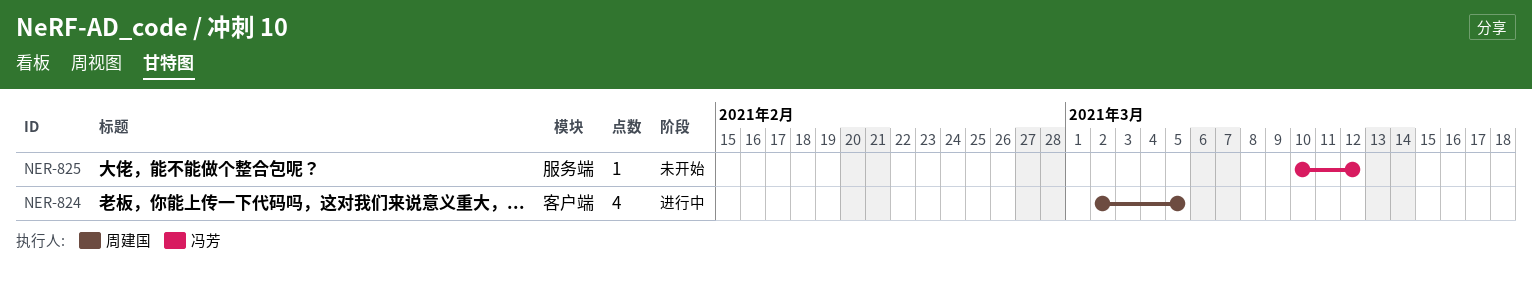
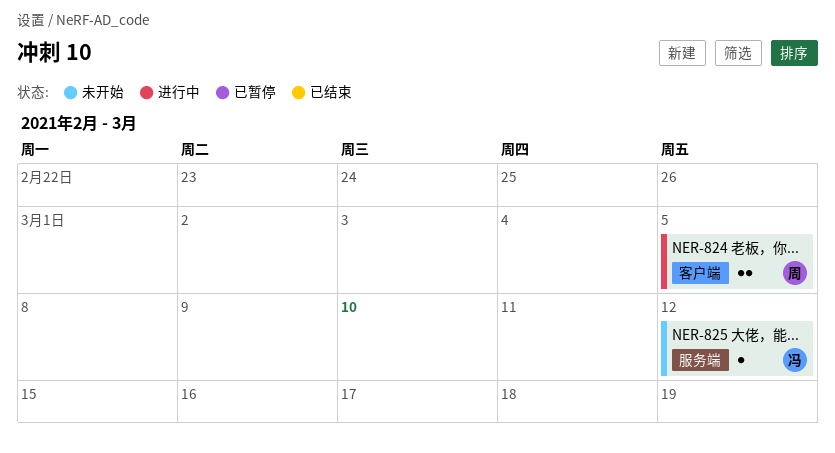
NER-824, estimate: 4 -> 2

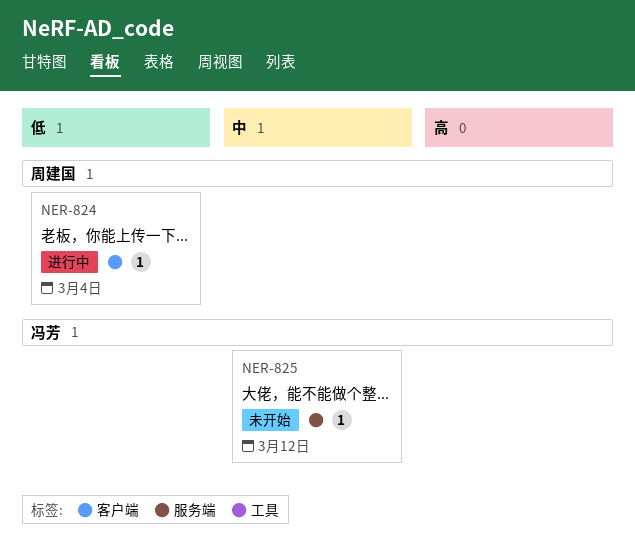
NER-824, estimate: 2 -> 1
NER-824, due: Mar 5 -> Mar 4

